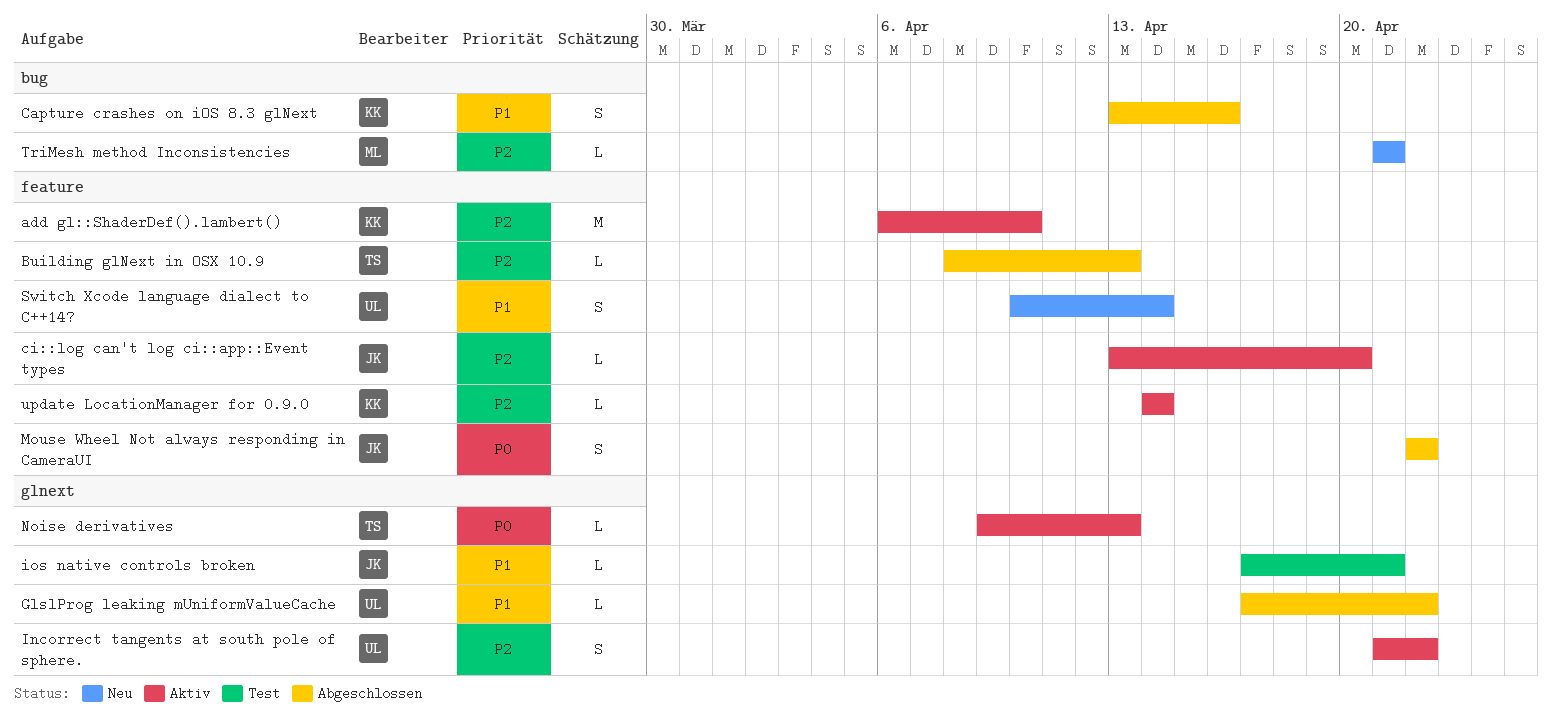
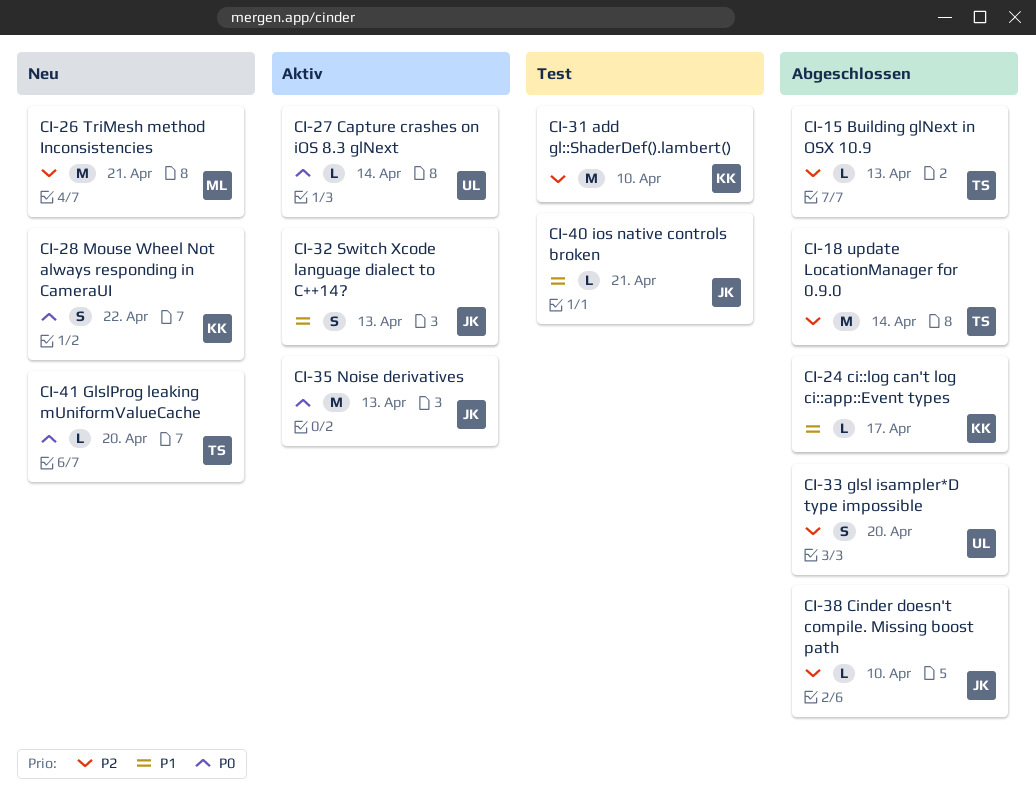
add gl::ShaderDef().lambert(), status: Aktiv -> Test
Capture crashes on iOS 8.3 glNext, status: Abgeschlossen -> Aktiv
Capture crashes on iOS 8.3 glNext, owner: KK -> UL
Capture crashes on iOS 8.3 glNext, priority: P1 -> P0
Capture crashes on iOS 8.3 glNext, estimate: S -> L
Capture crashes on iOS 8.3 glNext, due: Apr 16 -> Apr 14
ci::log can't log ci::app::Event types, status: Aktiv -> Abgeschlossen
ci::log can't log ci::app::Event types, owner: JK -> KK
ci::log can't log ci::app::Event types, priority: P2 -> P1
ci::log can't log ci::app::Event types, due: Apr 20 -> Apr 17
Cinder doesn't compile. Missing boost path: none -> present
glsl isampler*D type impossible: none -> present
GlslProg leaking mUniformValueCache, status: Abgeschlossen -> Neu
GlslProg leaking mUniformValueCache, owner: UL -> TS
GlslProg leaking mUniformValueCache, priority: P1 -> P0
GlslProg leaking mUniformValueCache, due: Apr 22 -> Apr 20
Incorrect tangents at south pole of sphere.: present -> none
Mouse Wheel Not always responding in CameraUI, status: Abgeschlossen -> Neu
Mouse Wheel Not always responding in CameraUI, owner: JK -> KK
Noise derivatives, owner: TS -> JK
Noise derivatives, estimate: L -> M
Switch Xcode language dialect to C++14?, status: Neu -> Aktiv
Switch Xcode language dialect to C++14?, owner: UL -> JK
Switch Xcode language dialect to C++14?, due: Apr 14 -> Apr 13
TriMesh method Inconsistencies, estimate: L -> M
update LocationManager for 0.9.0, status: Aktiv -> Abgeschlossen
update LocationManager for 0.9.0, owner: KK -> TS
update LocationManager for 0.9.0, estimate: L -> M

